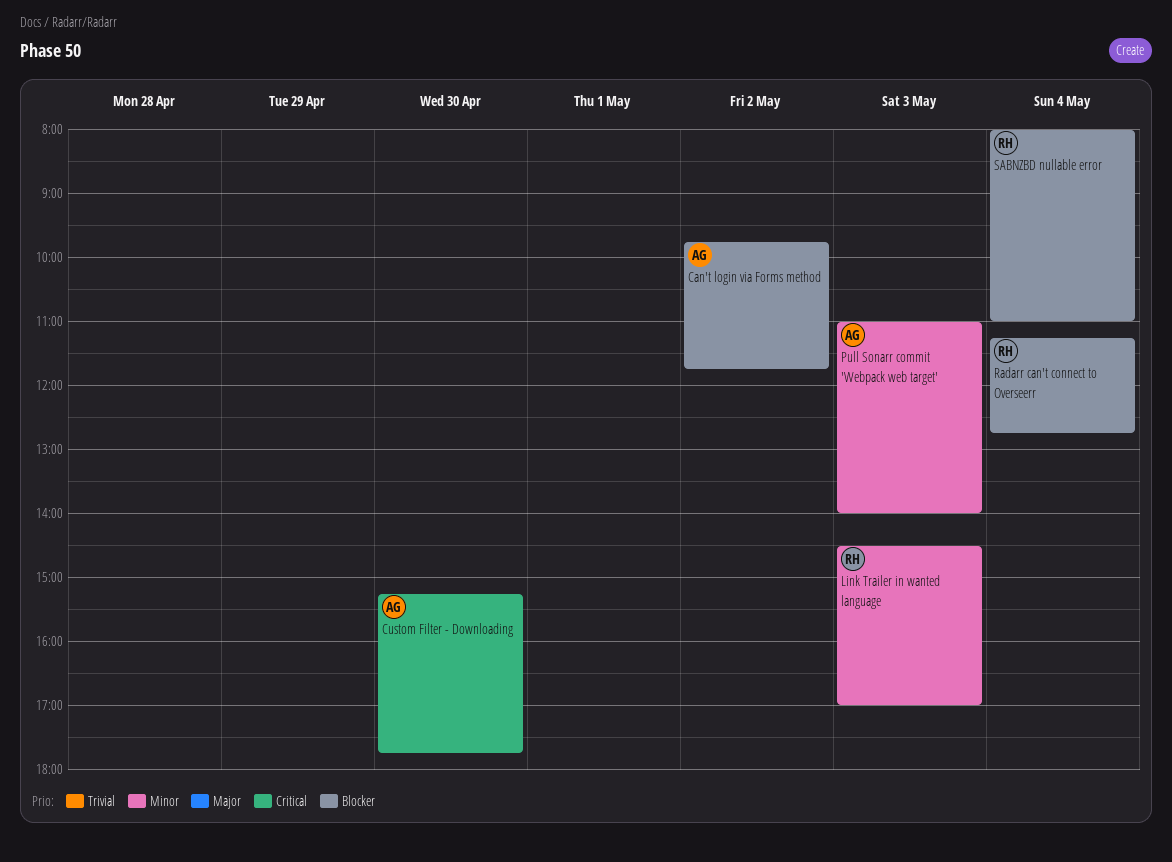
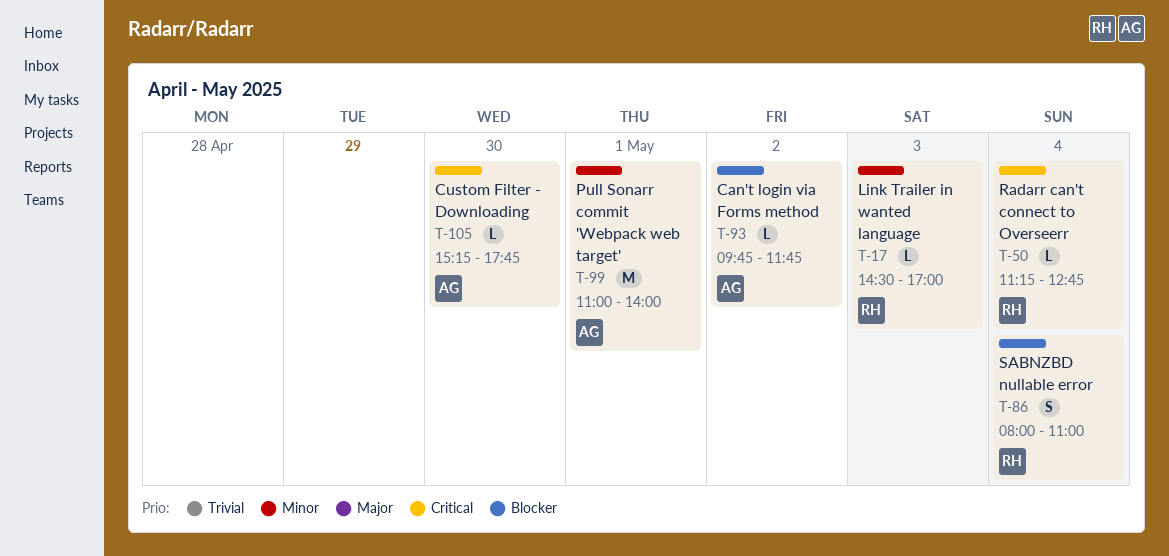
Pull Sonarr commit 'Webpack web target', day: May 3 -> May 1
Radarr can't connect to Overseerr, priority: Blocker -> Critical

